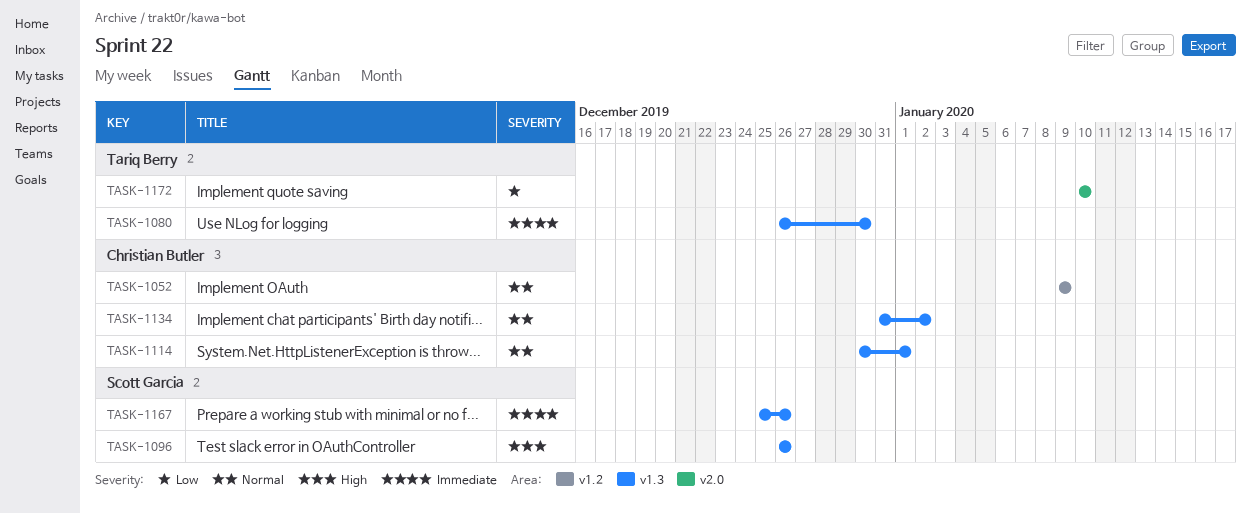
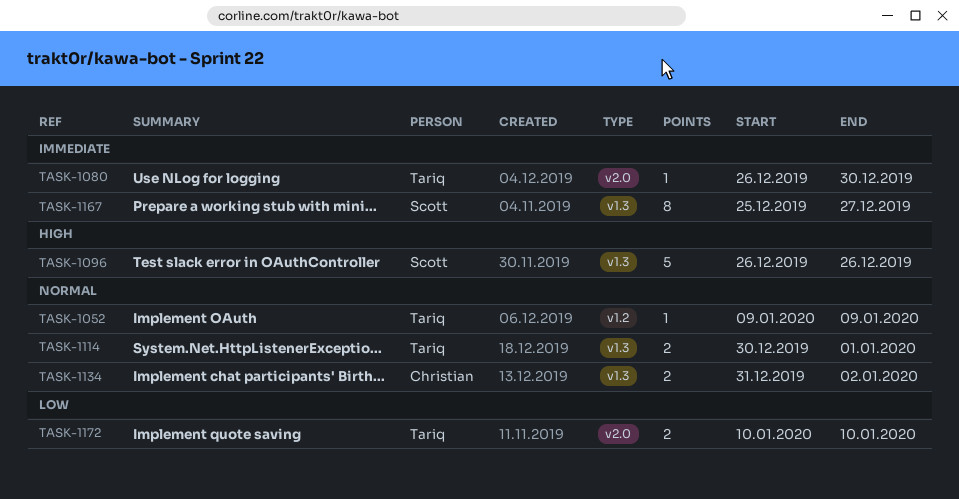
TASK-1052, owner: Christian Butler -> Tariq Berry
TASK-1080, label: v1.3 -> v2.0
TASK-1114, owner: Christian Butler -> Tariq Berry
TASK-1167, due: Dec 26 -> Dec 27

